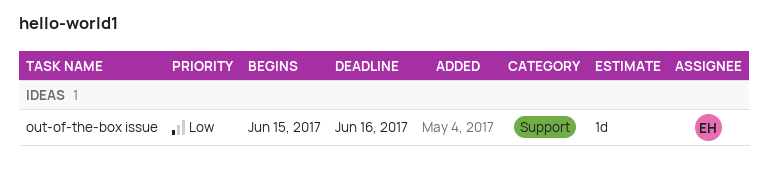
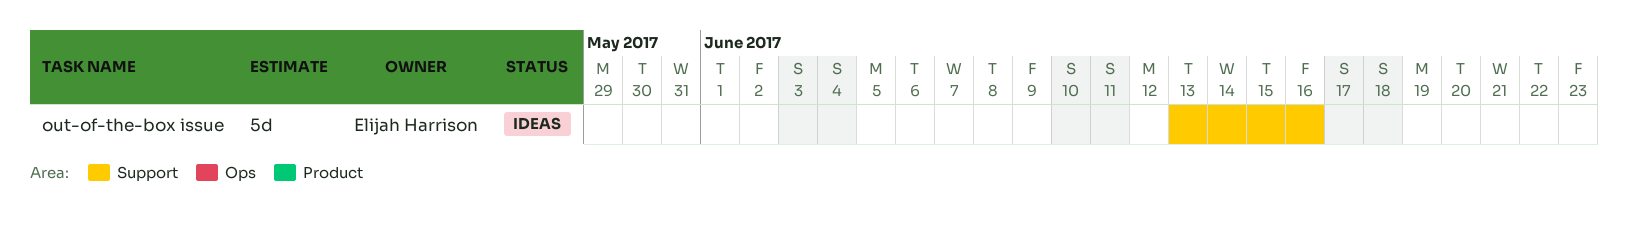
out-of-the-box issue, estimate: 1d -> 5d
out-of-the-box issue, start: Jun 15 -> Jun 13

